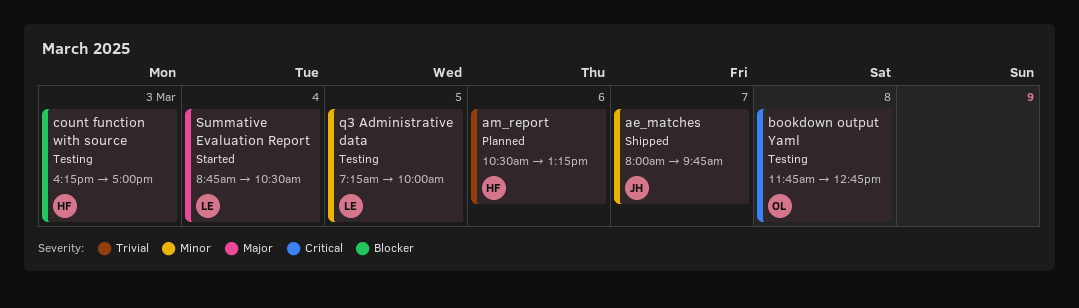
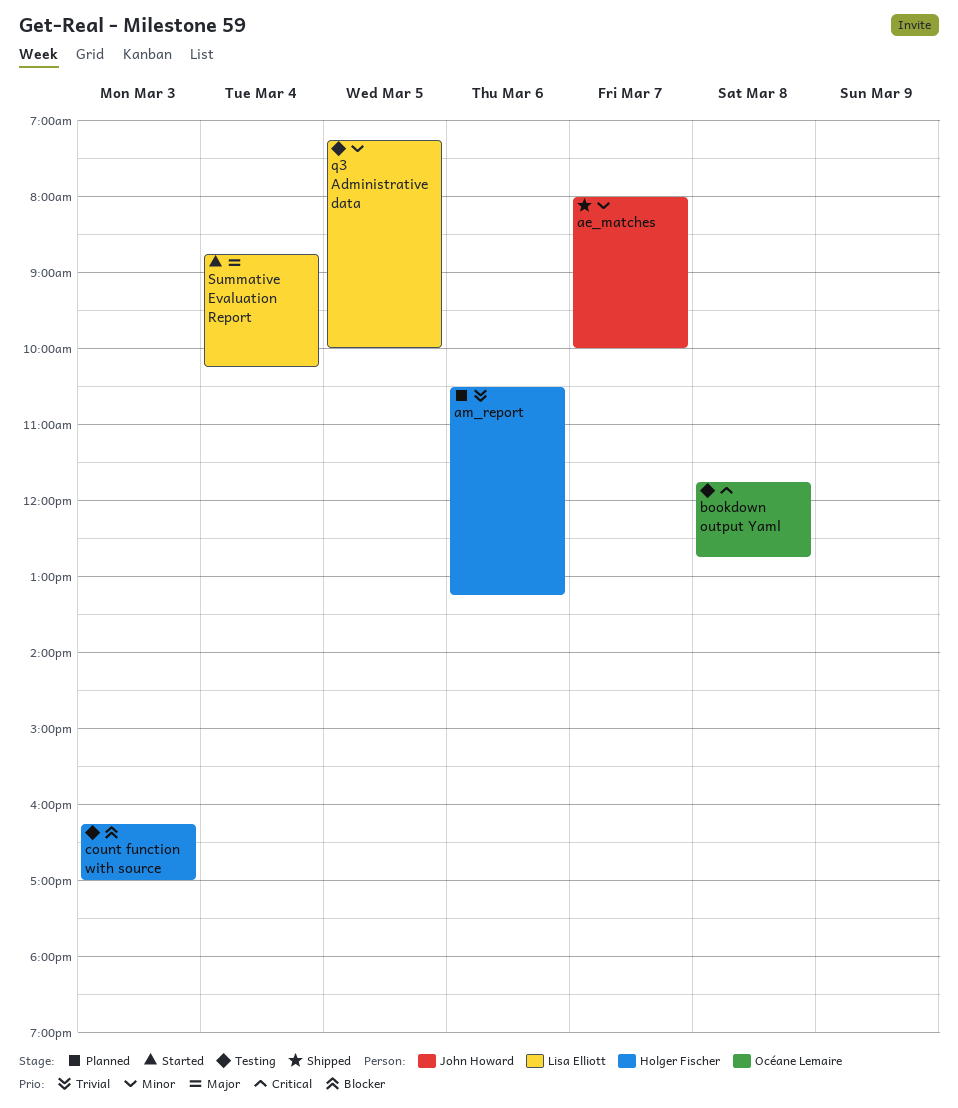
ae_matches, ends: 09:45 -> 10:00
Summative Evaluation Report, ends: 10:30 -> 10:15

